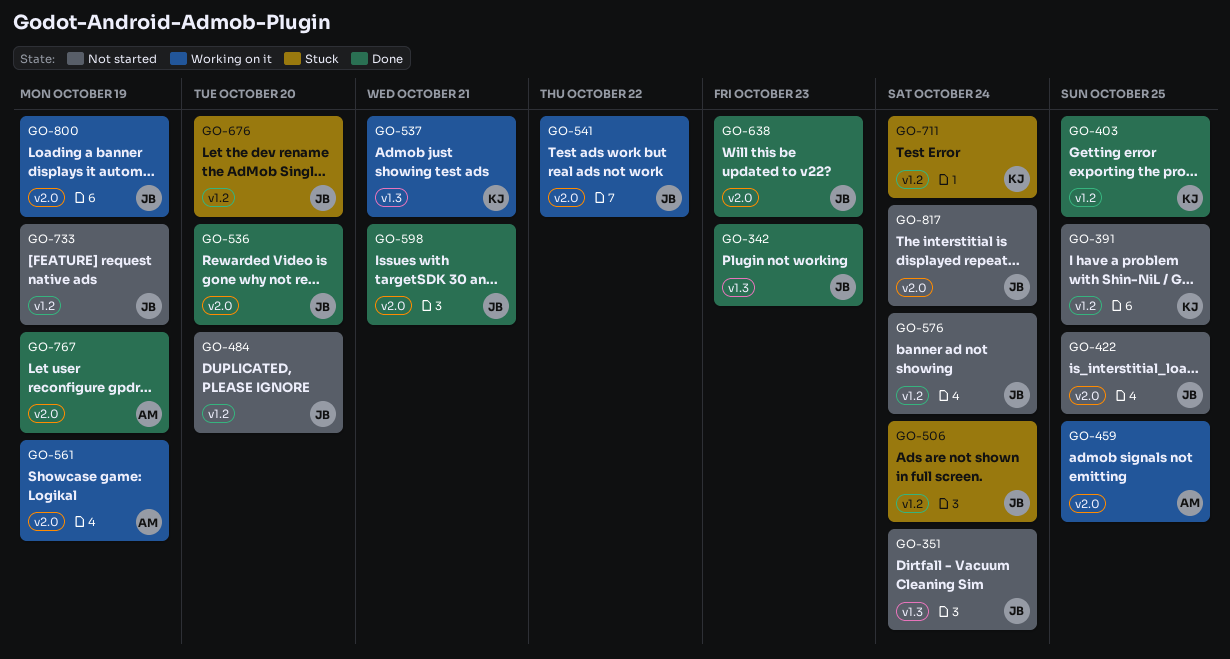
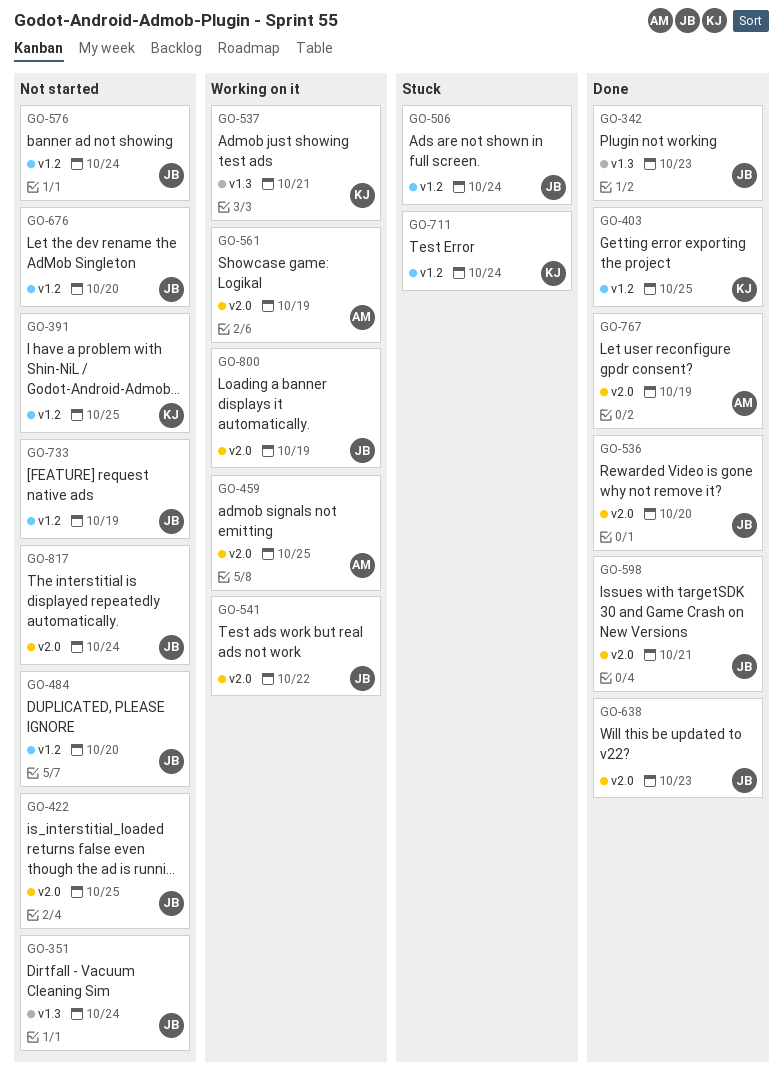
GO-676, status: Stuck -> Not started

